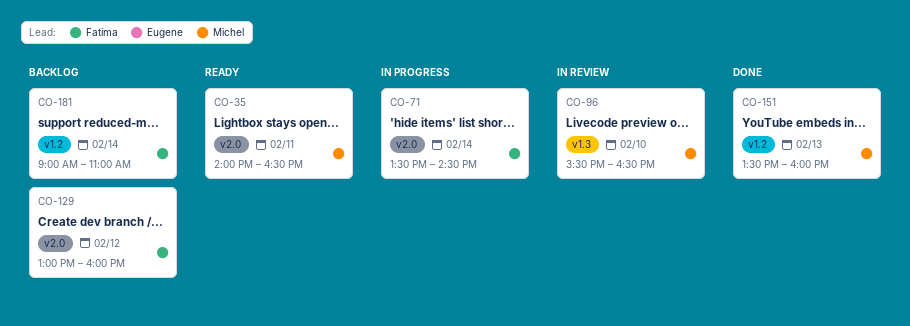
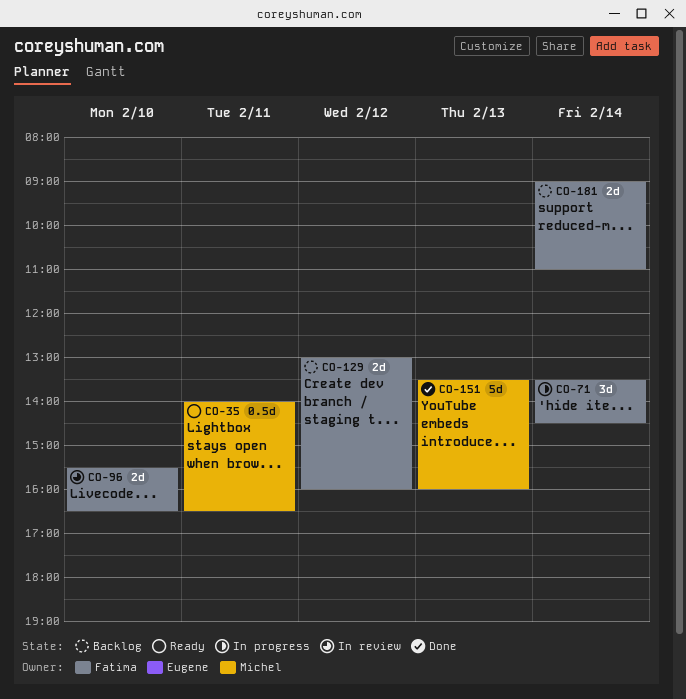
CO-96, owner: Michel -> Fatima

